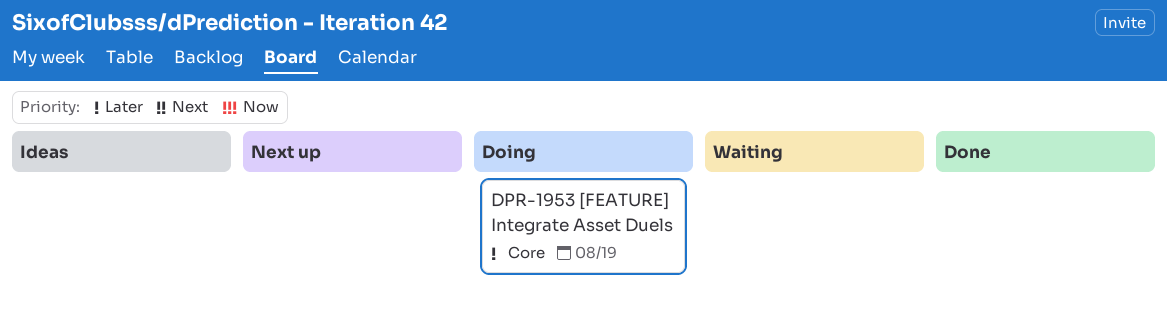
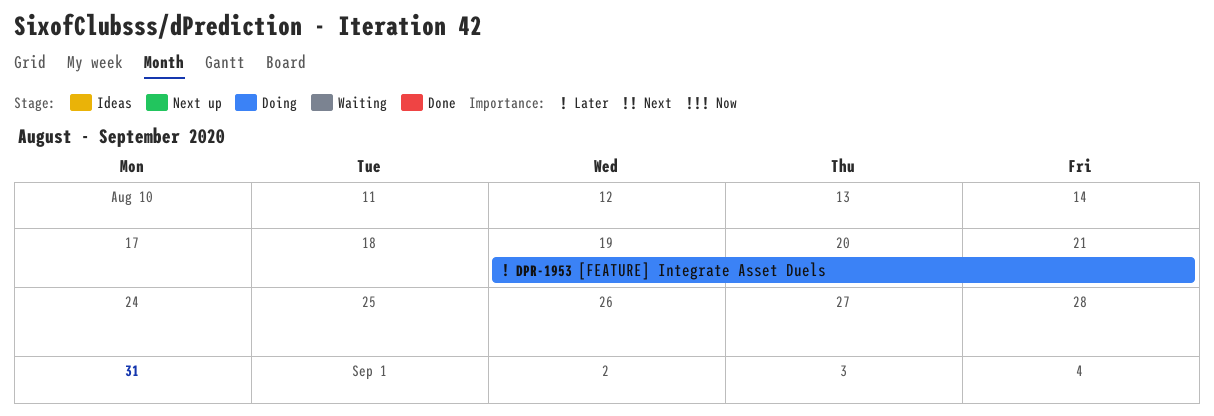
DPR-1953, due: Aug 19 -> Aug 21

